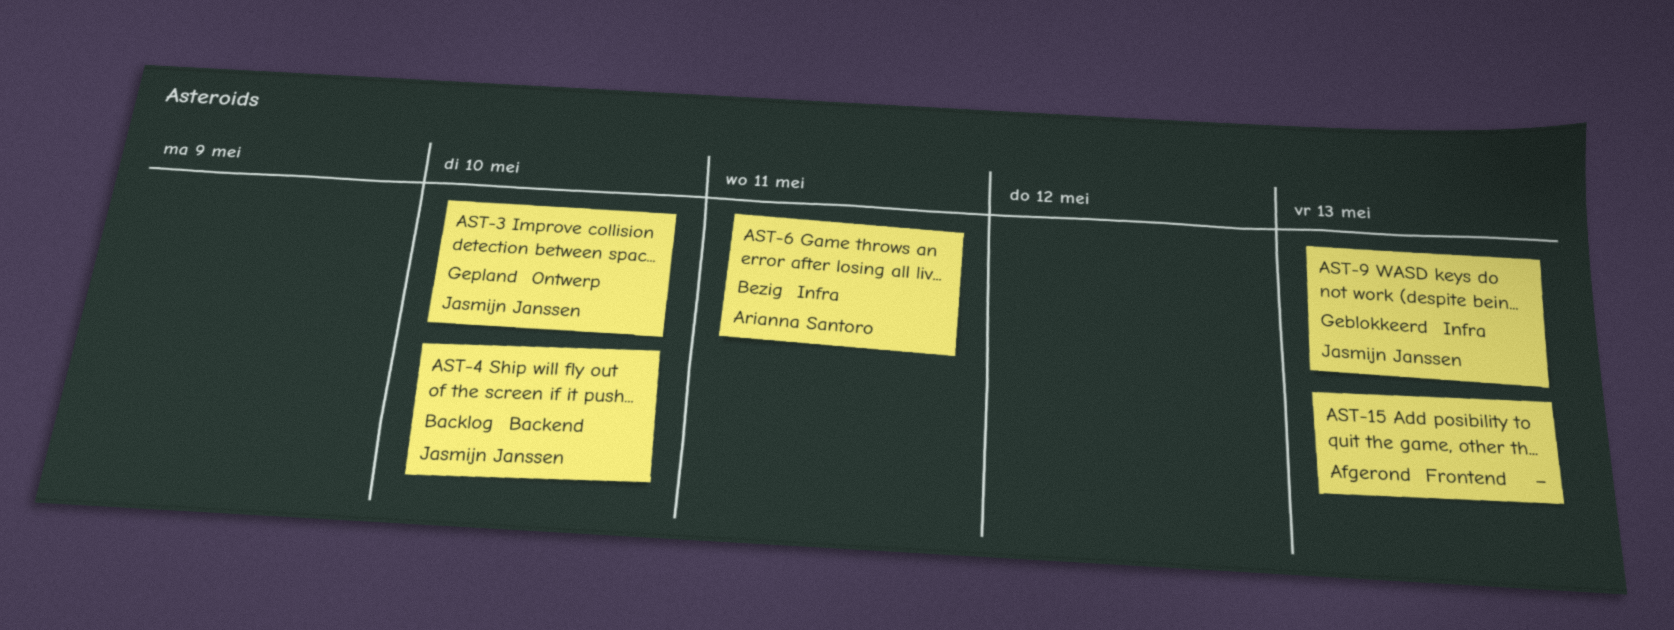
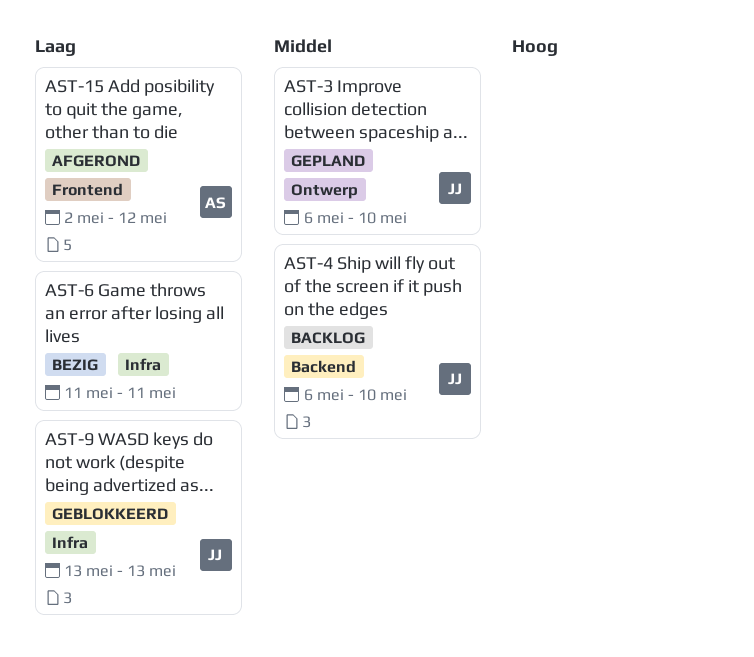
AST-6, owner: Arianna Santoro -> none
AST-15, owner: none -> Arianna Santoro
AST-15, due: May 13 -> May 12

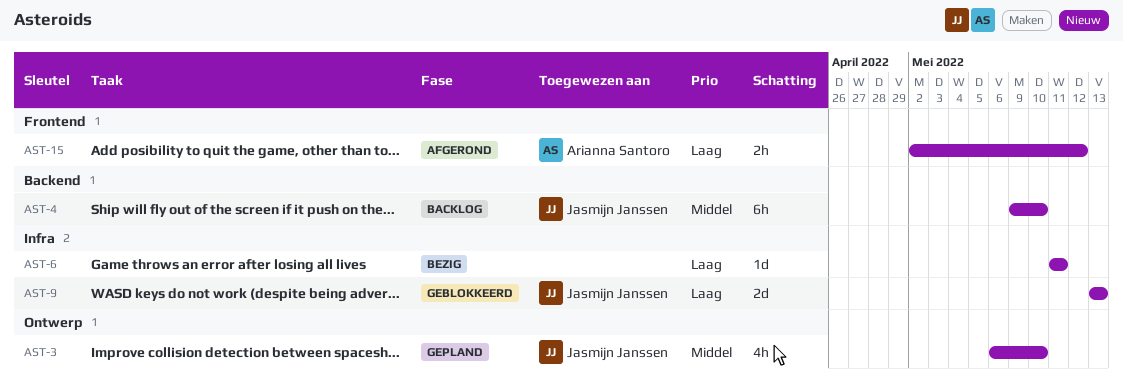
AST-4, start: May 6 -> May 9

